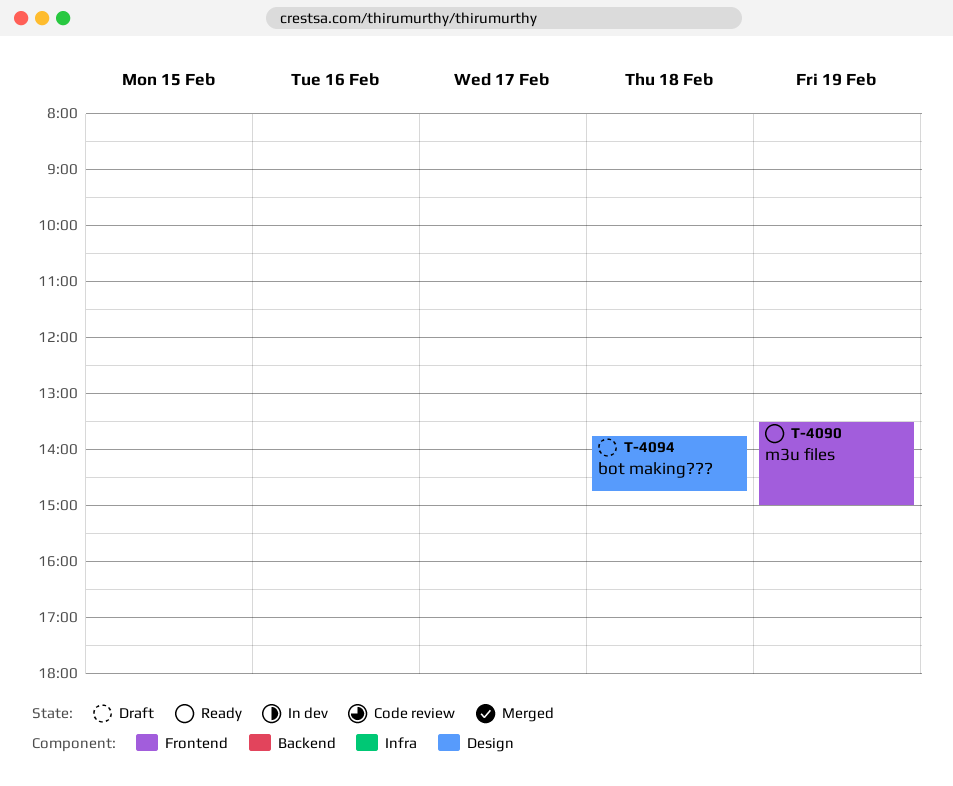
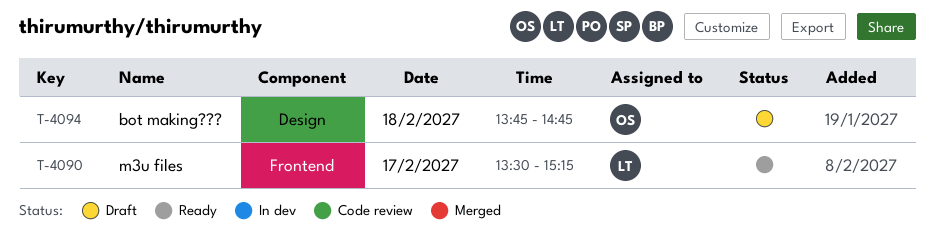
T-4090, day: Feb 19 -> Feb 17
T-4090, ends: 15:00 -> 15:15

